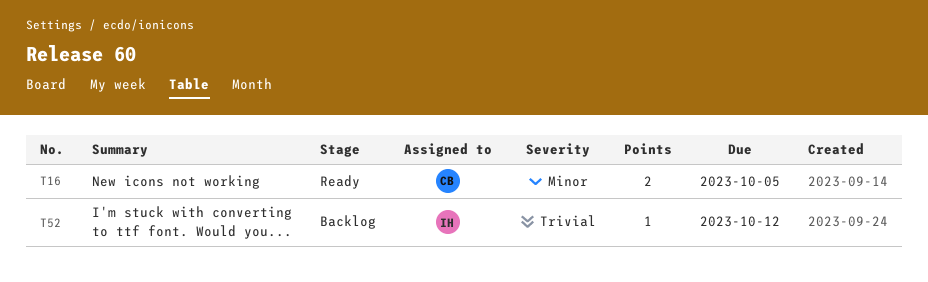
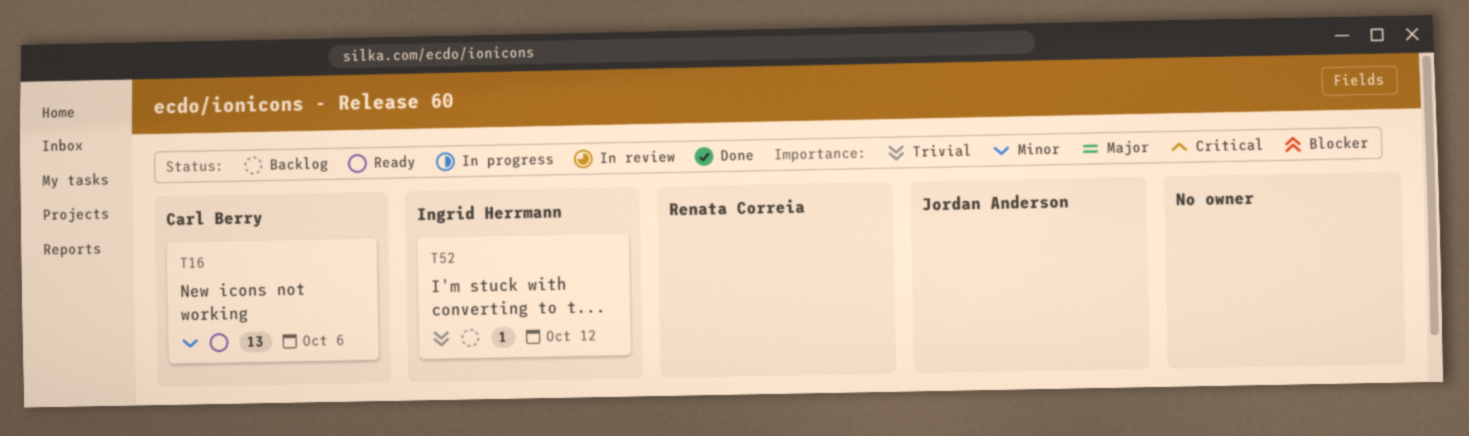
T16, estimate: 2 -> 13
T16, due: Oct 5 -> Oct 6

